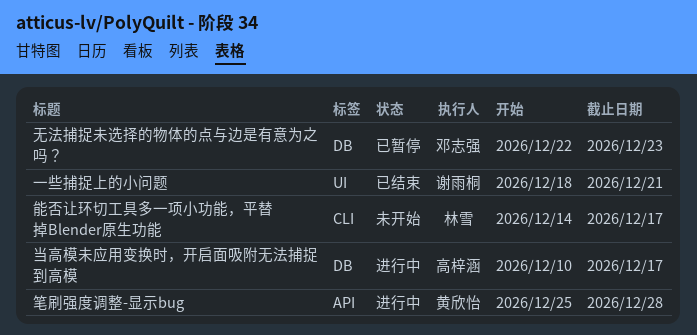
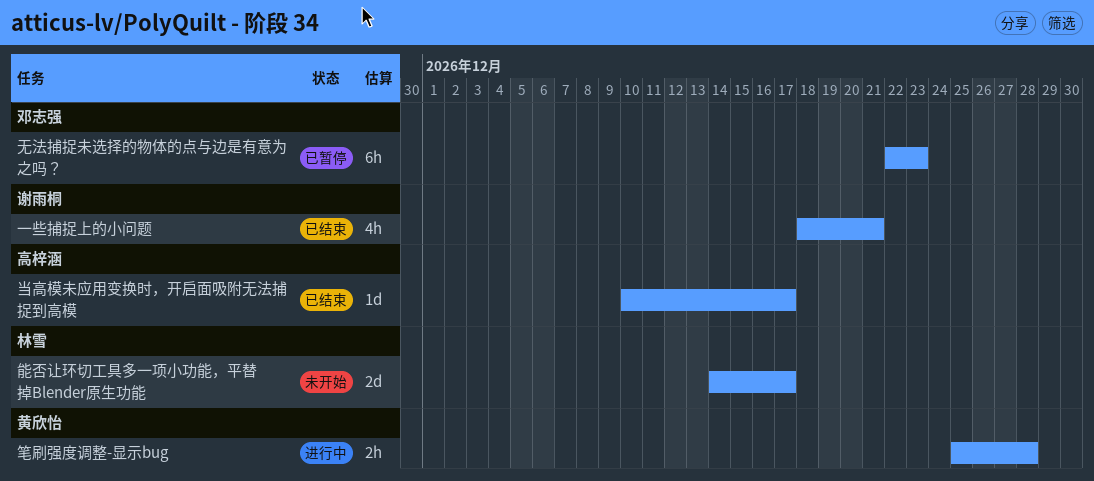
当高模未应用变换时，开启面吸附无法捕捉到高模, status: 进行中 -> 已结束

